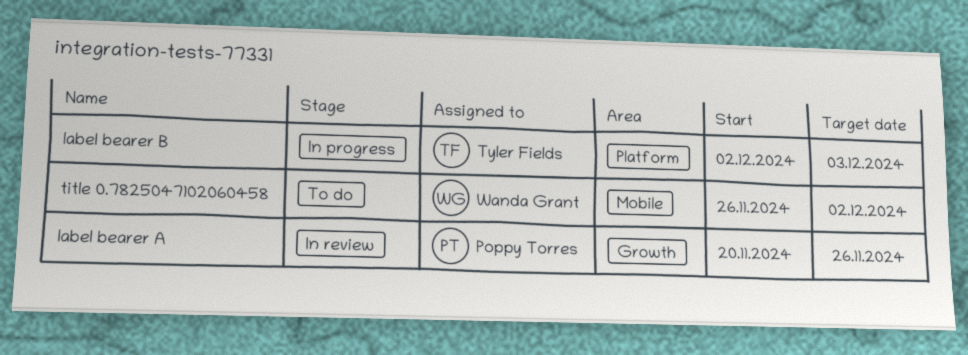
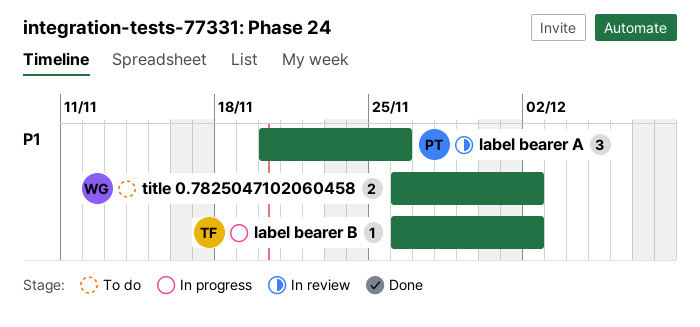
label bearer B, start: Dec 2 -> Nov 26
label bearer B, due: Dec 3 -> Dec 2

